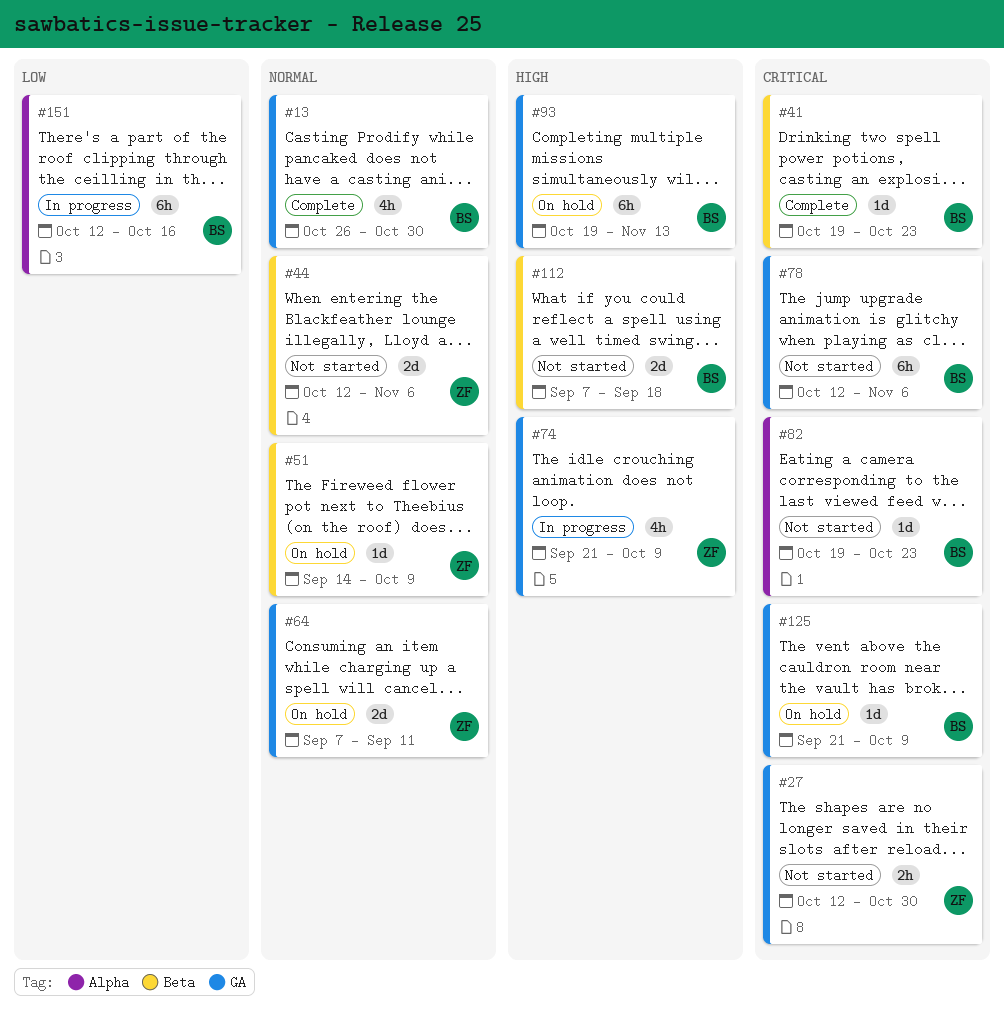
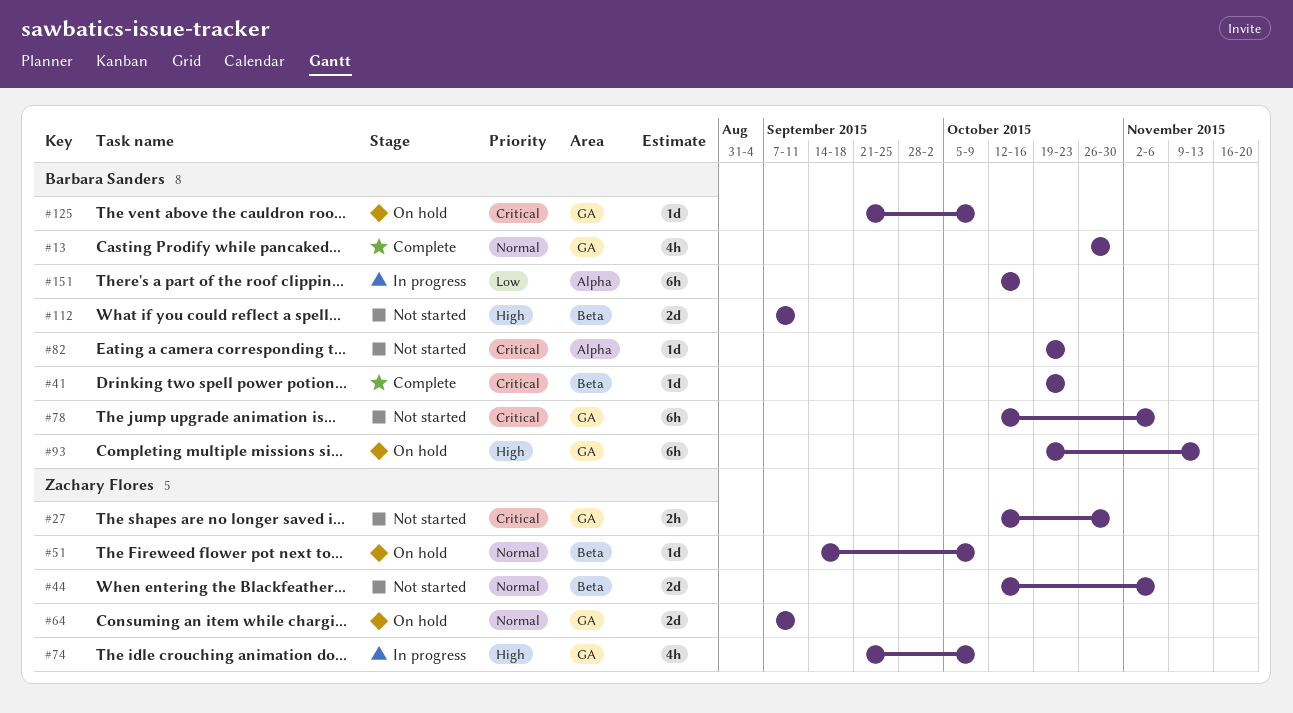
#112, due: Sep 18 -> Sep 11

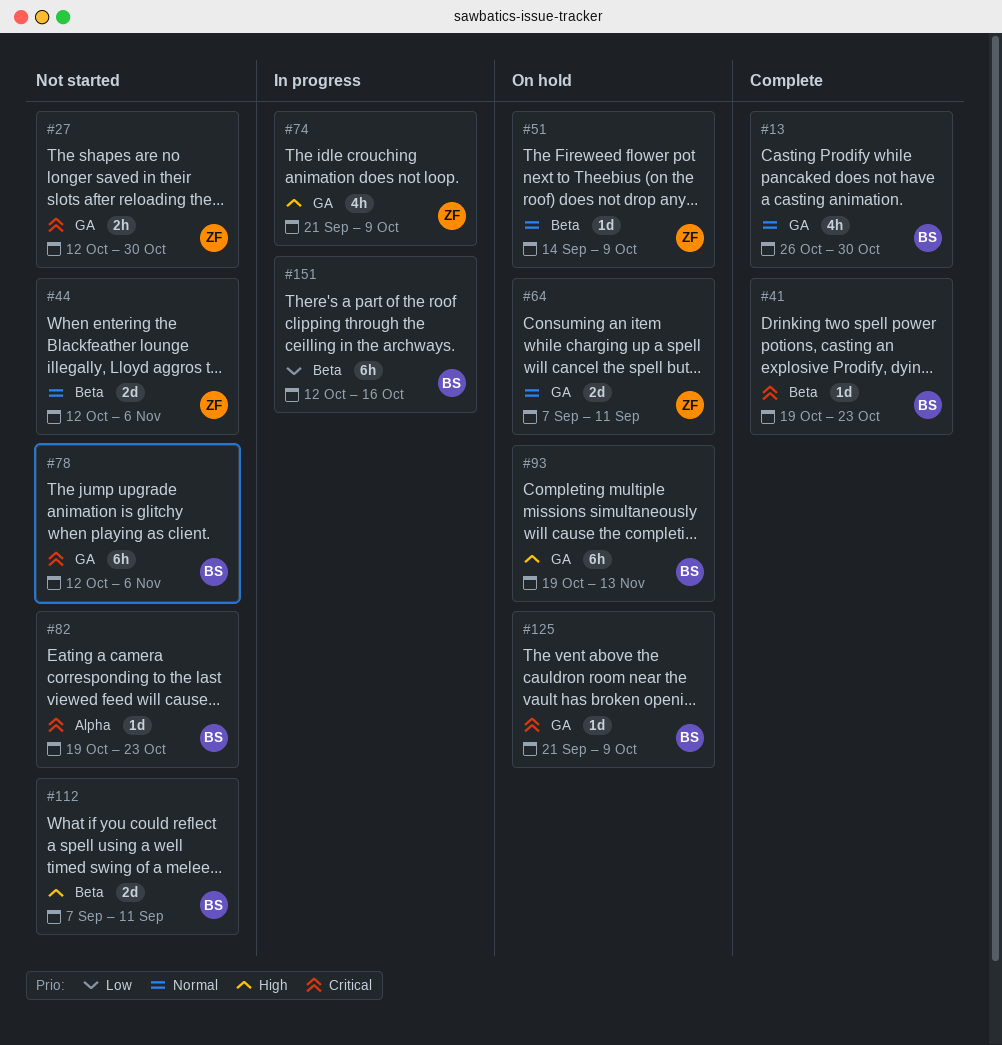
#151, label: Alpha -> Beta

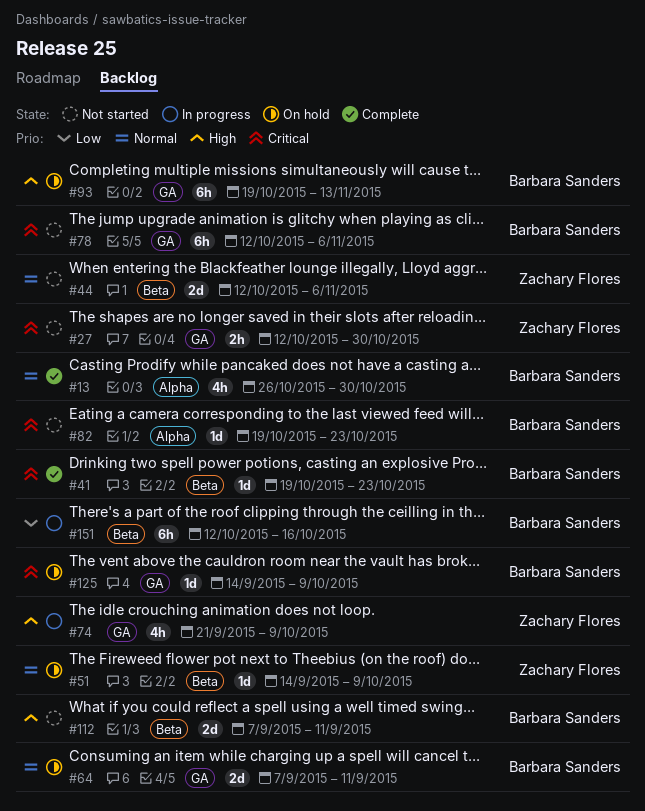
#13, label: GA -> Alpha
#64, owner: Zachary Flores -> Barbara Sanders
#125, start: Sep 21 -> Sep 14

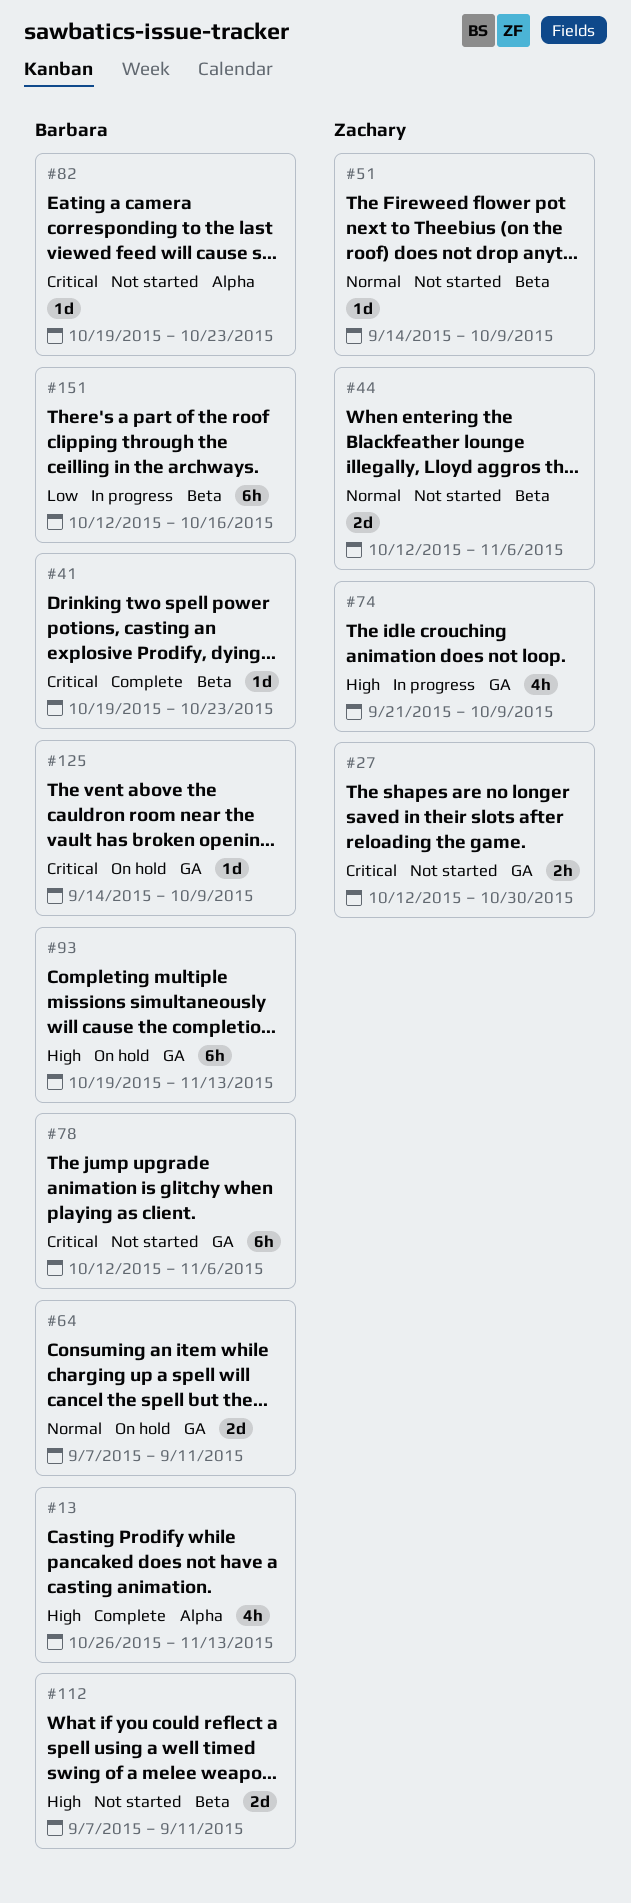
#13, priority: Normal -> High
#13, due: Oct 30 -> Nov 13
#51, status: On hold -> Not started

